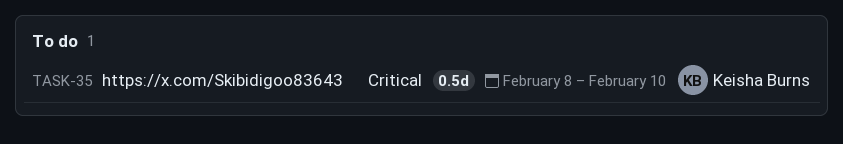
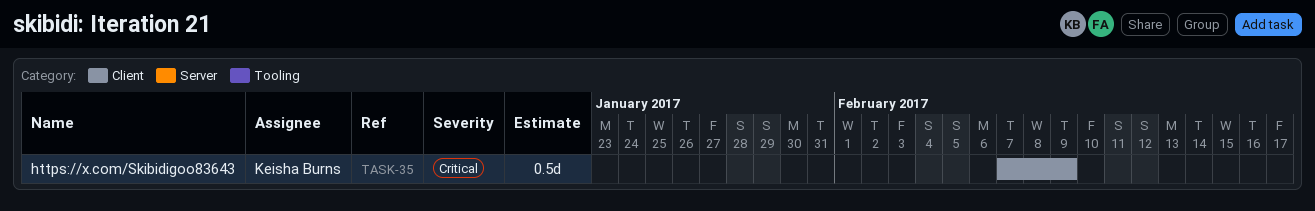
TASK-35, start: Feb 8 -> Feb 7
TASK-35, due: Feb 10 -> Feb 9

